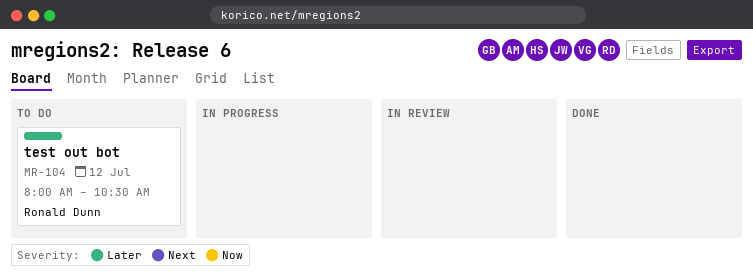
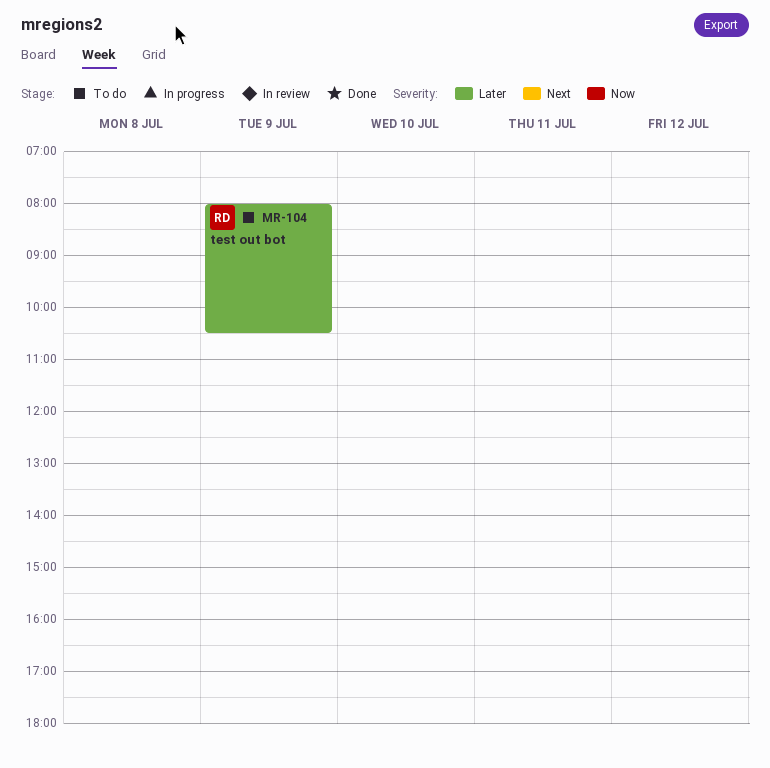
MR-104, day: Jul 12 -> Jul 9

